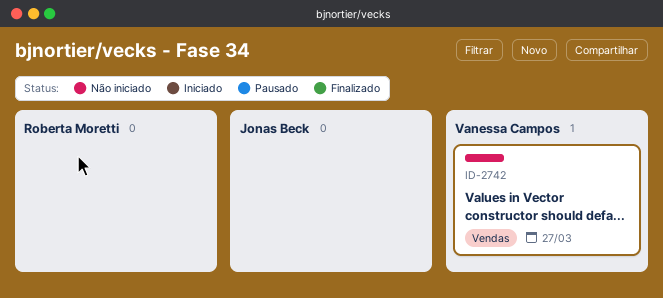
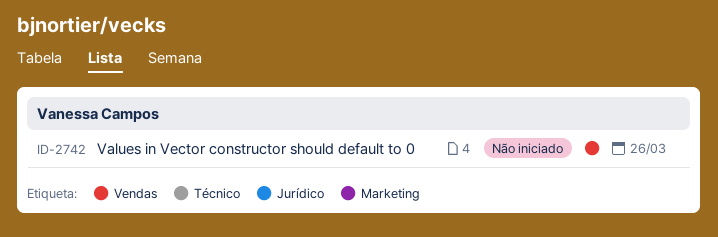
ID-2742, due: Mar 27 -> Mar 26

